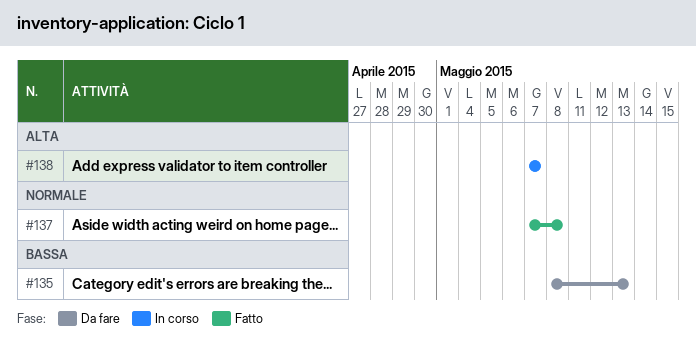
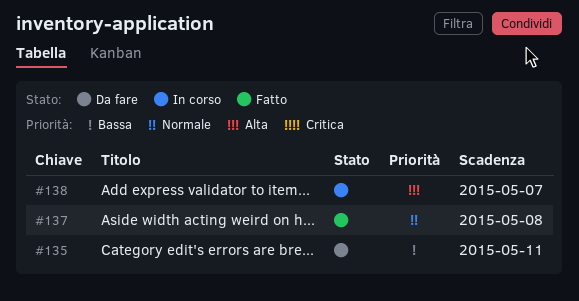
#135, due: May 13 -> May 11

